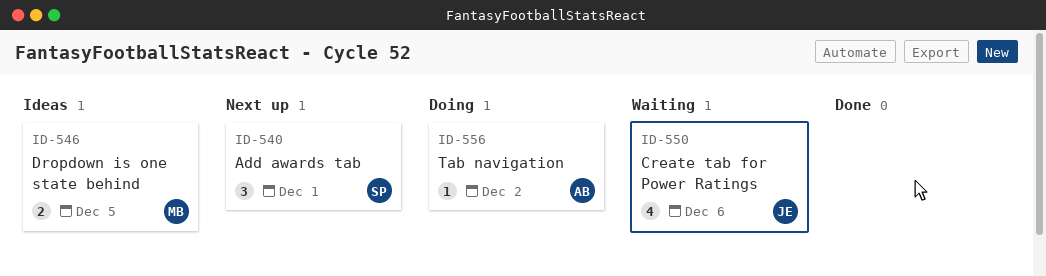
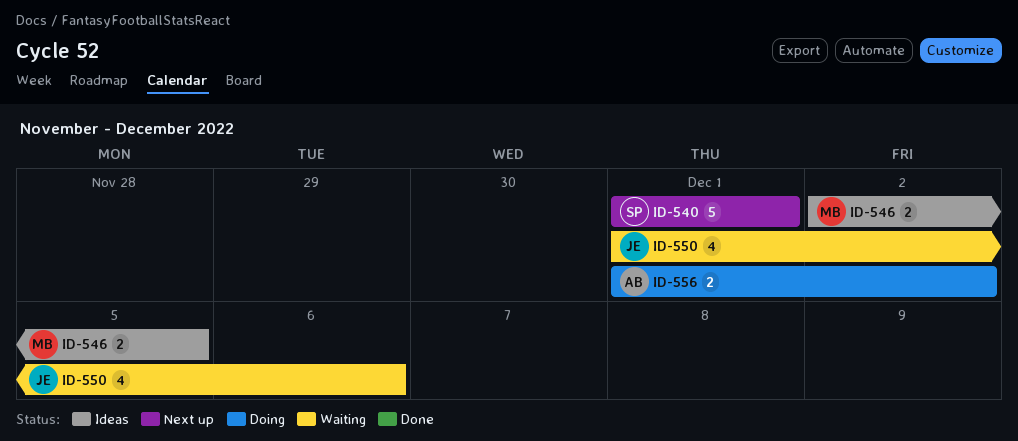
ID-540, estimate: 3 -> 5
ID-556, estimate: 1 -> 2

